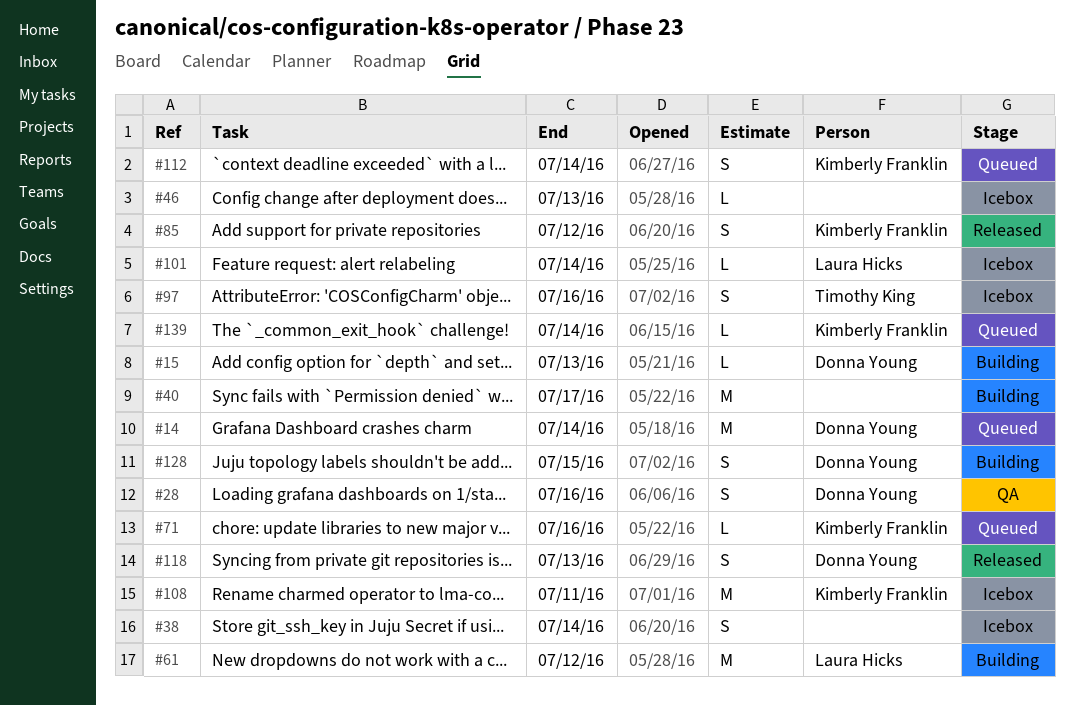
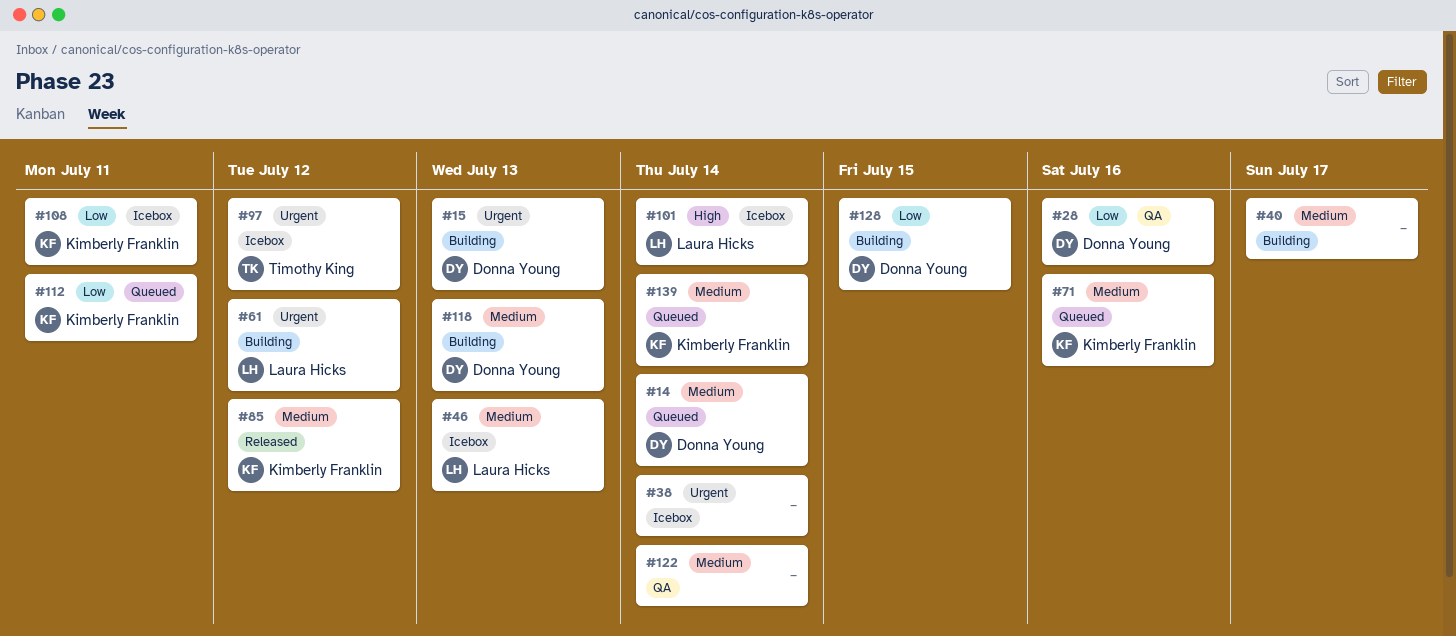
#46, owner: none -> Laura Hicks
#97, due: Jul 16 -> Jul 12
#112, due: Jul 14 -> Jul 11
#118, status: Released -> Building
#122: none -> present

